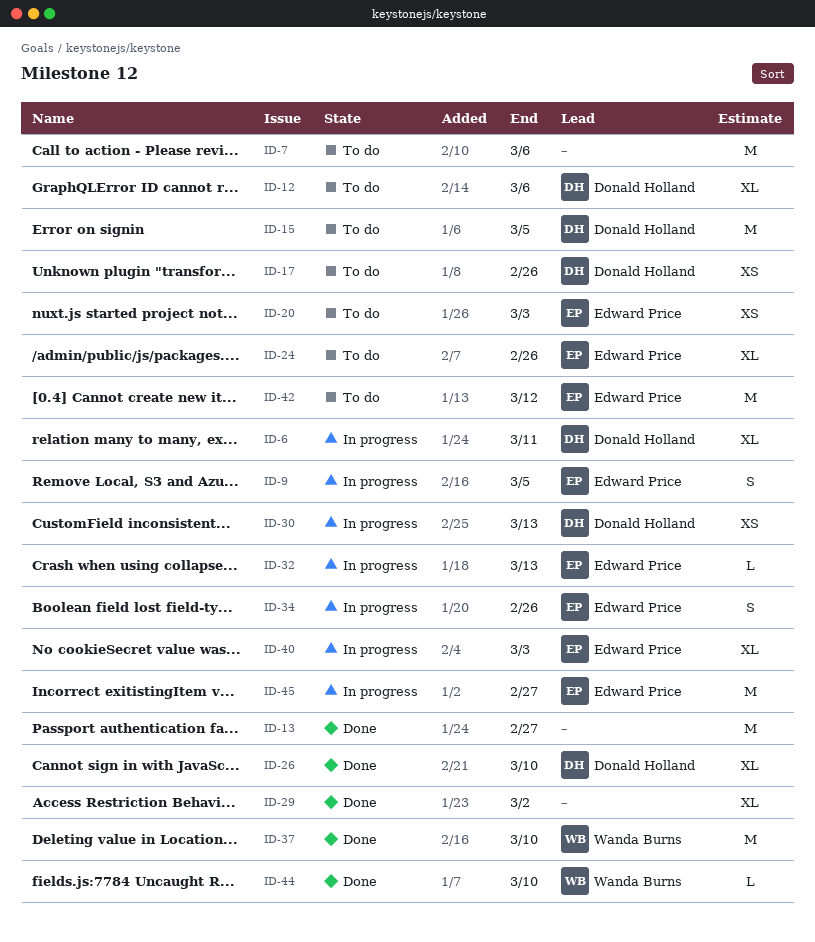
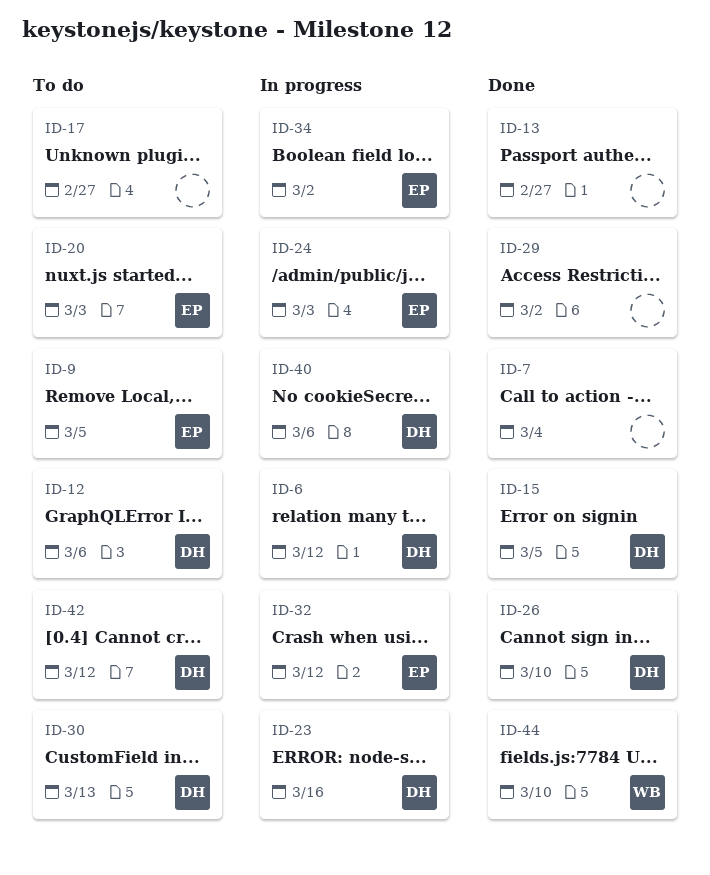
ID-6, due: Mar 11 -> Mar 12
ID-7, status: To do -> Done
ID-7, due: Mar 6 -> Mar 4
ID-9, status: In progress -> To do
ID-15, status: To do -> Done
ID-17, owner: Donald Holland -> none
ID-17, due: Feb 26 -> Feb 27
ID-23: none -> present
ID-24, status: To do -> In progress
ID-24, due: Feb 26 -> Mar 3
ID-30, status: In progress -> To do
ID-32, due: Mar 13 -> Mar 12
ID-34, due: Feb 26 -> Mar 2
ID-37: present -> none
ID-40, owner: Edward Price -> Donald Holland
ID-40, due: Mar 3 -> Mar 6
ID-42, owner: Edward Price -> Donald Holland
ID-45: present -> none

